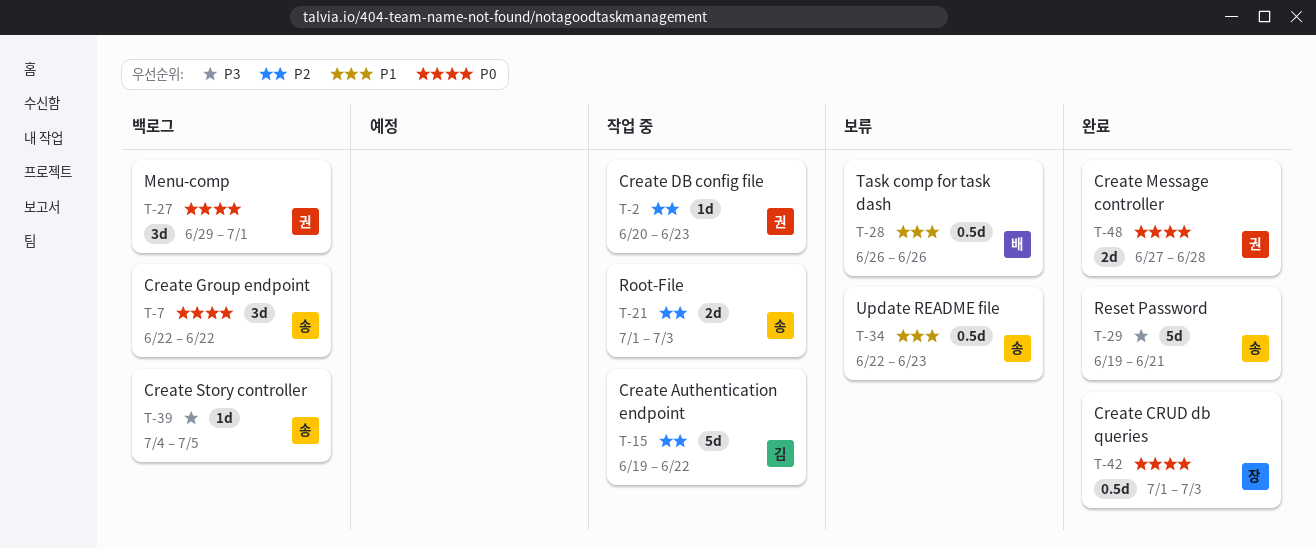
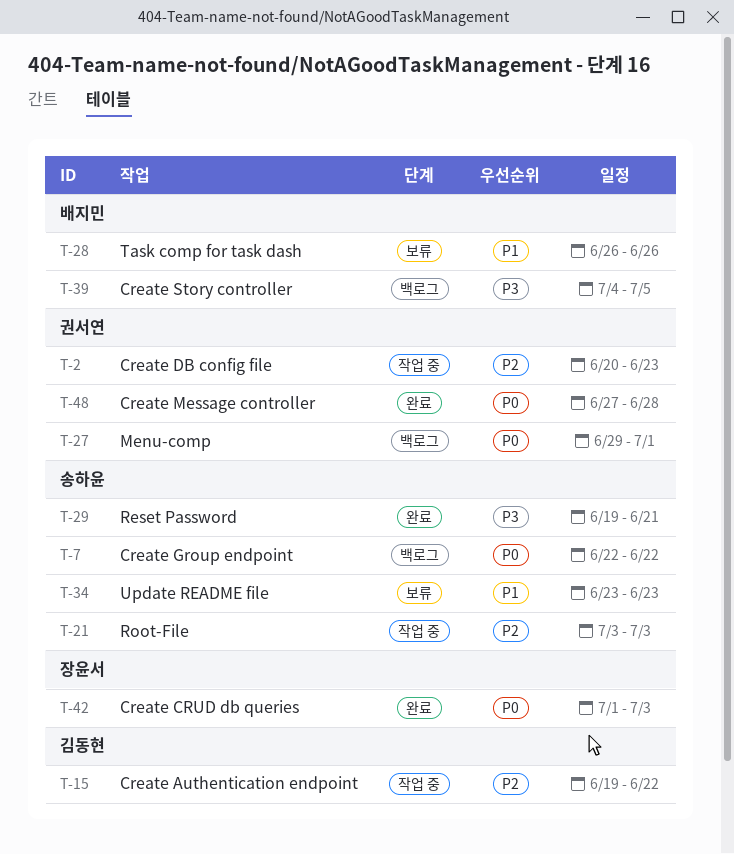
T-21, start: Jul 1 -> Jul 3
T-34, start: Jun 22 -> Jun 23
T-39, owner: 송하윤 -> 배지민

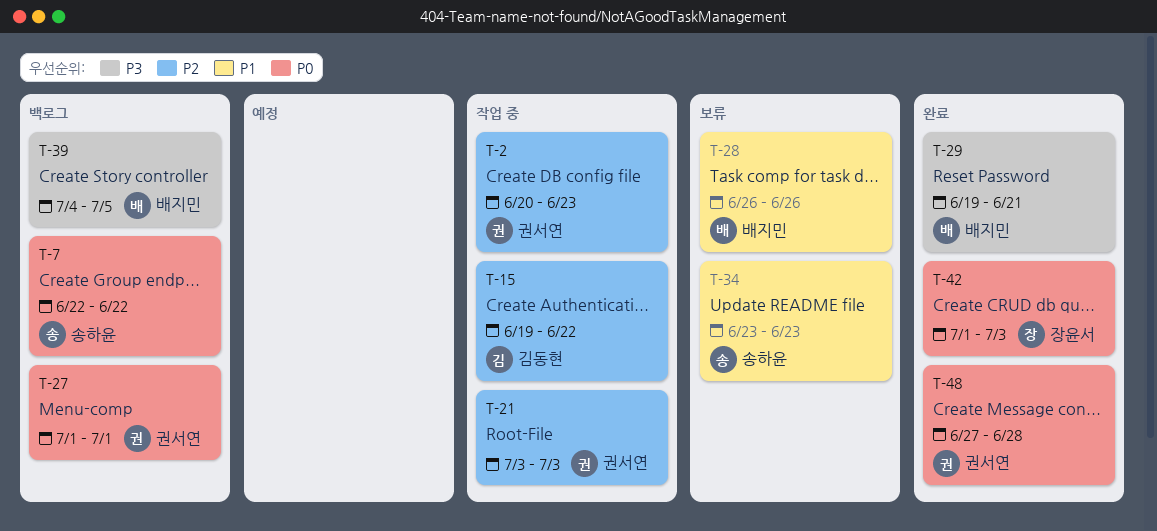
T-21, owner: 송하윤 -> 권서연
T-27, start: Jun 29 -> Jul 1
T-29, owner: 송하윤 -> 배지민

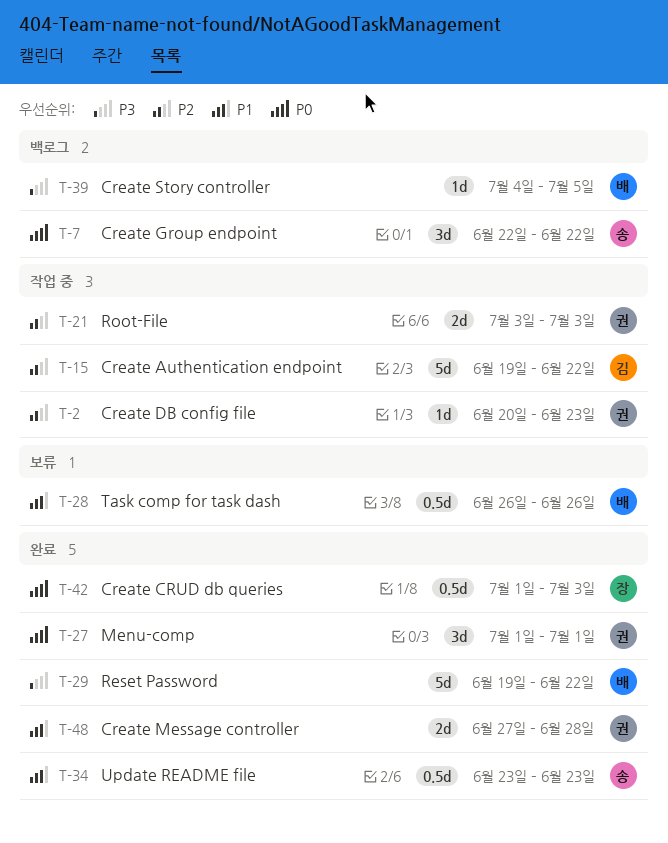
T-27, status: 백로그 -> 완료
T-29, due: Jun 21 -> Jun 22
T-34, status: 보류 -> 완료
T-48, priority: P0 -> P1

